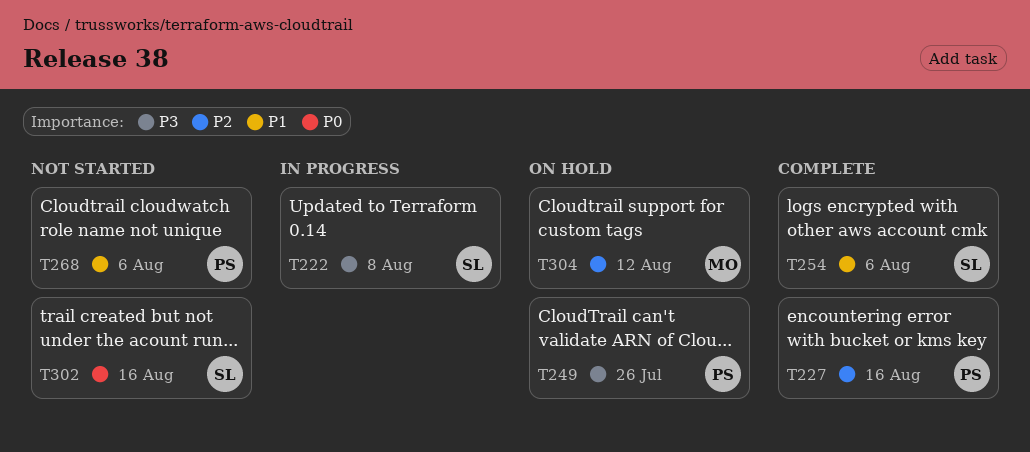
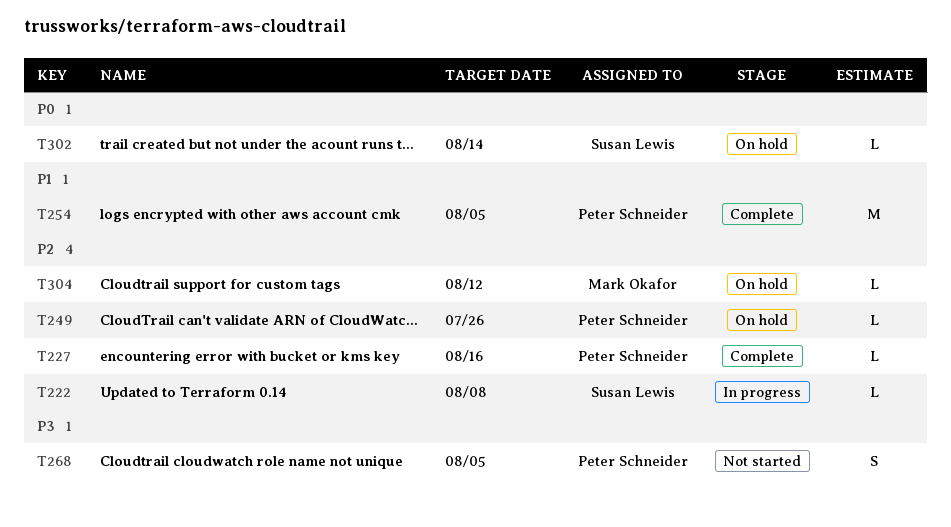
T222, priority: P3 -> P2
T249, priority: P3 -> P2
T254, owner: Susan Lewis -> Peter Schneider
T254, due: Aug 6 -> Aug 5
T268, priority: P1 -> P3
T268, due: Aug 6 -> Aug 5
T302, status: Not started -> On hold
T302, due: Aug 16 -> Aug 14

